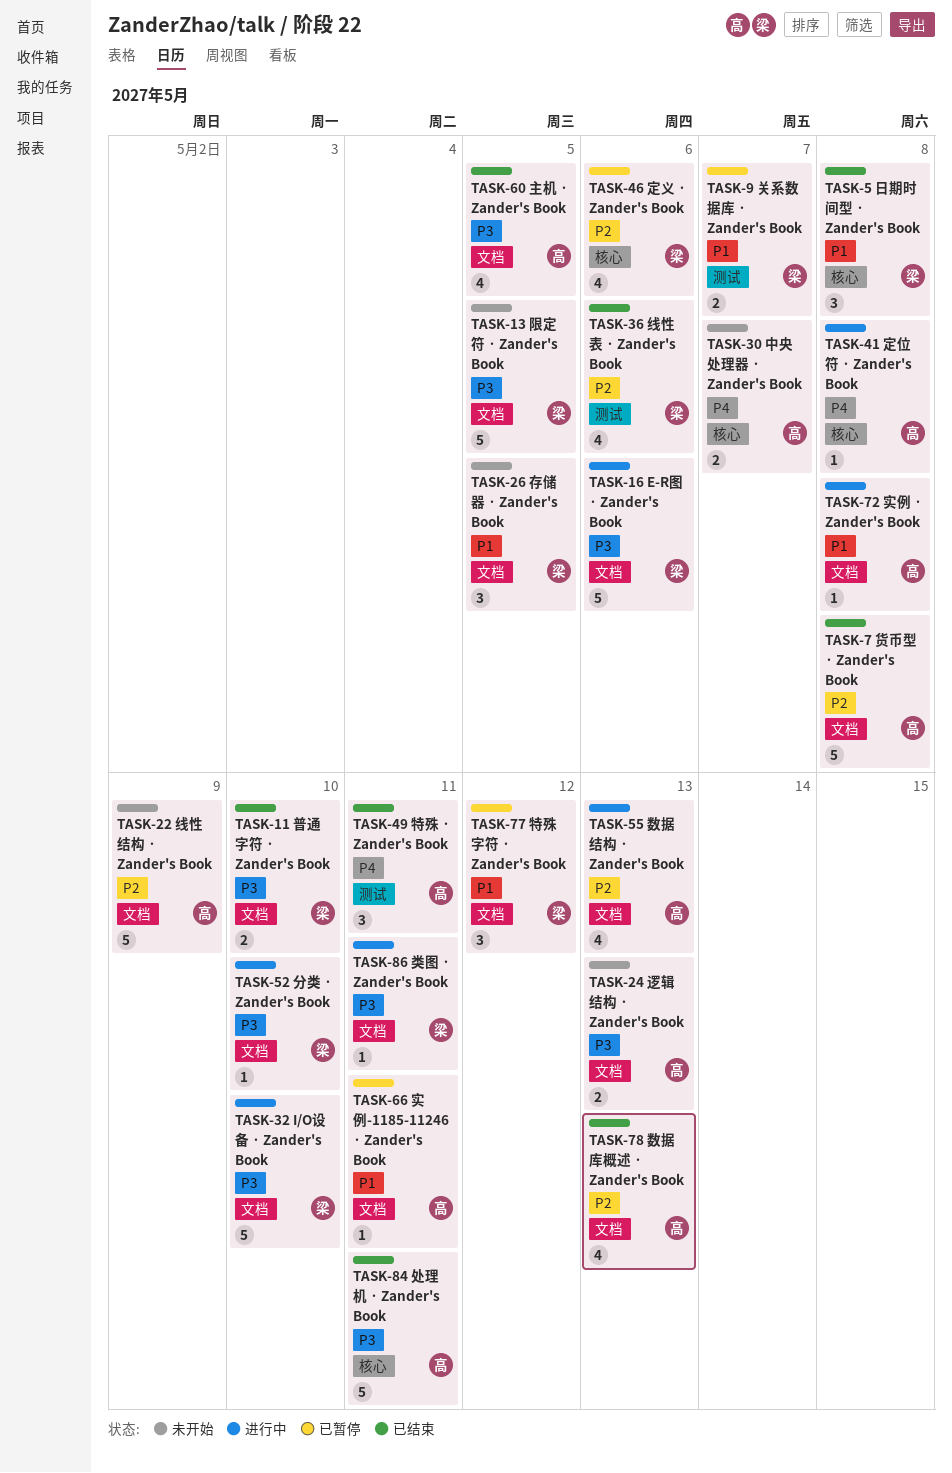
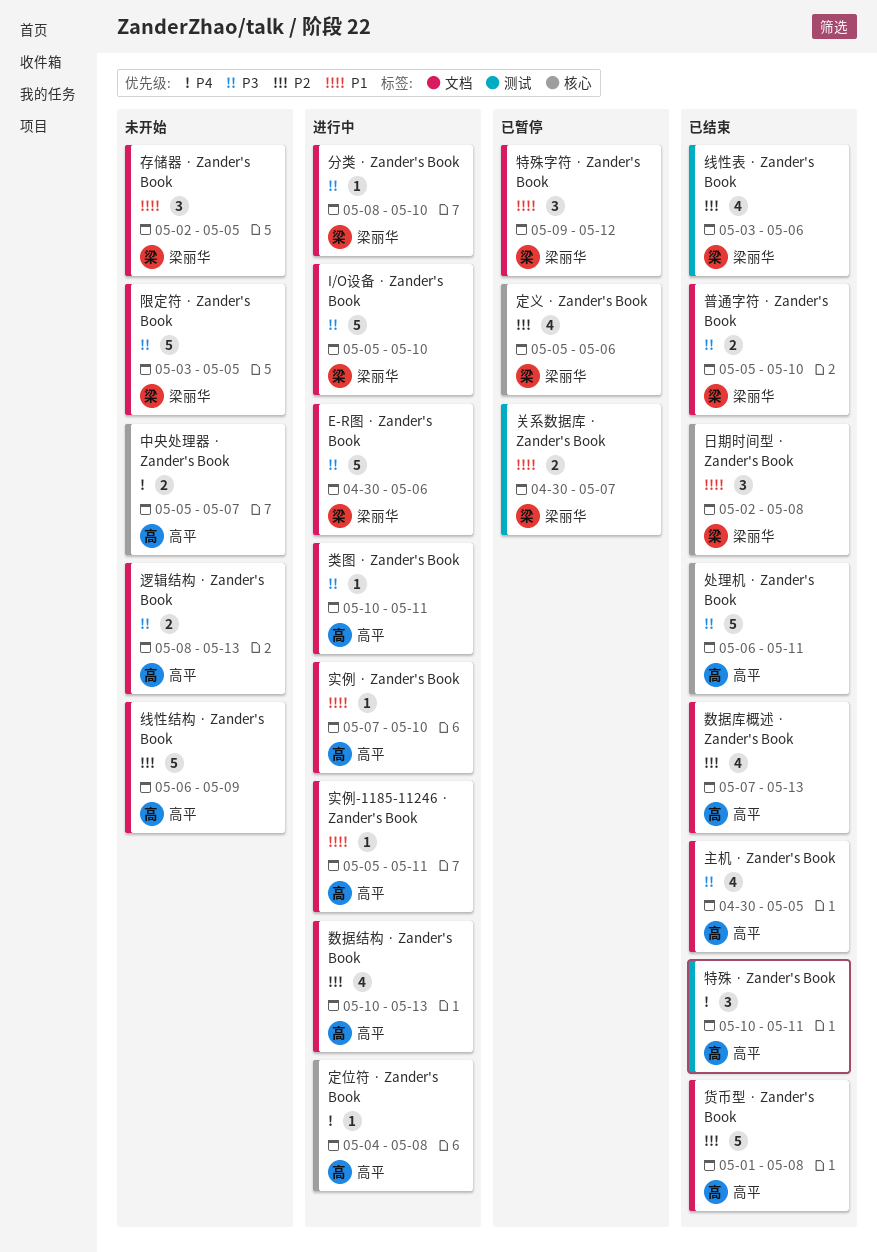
实例 · Zander's Book, due: May 8 -> May 10
实例-1185-11246 · Zander's Book, status: 已暂停 -> 进行中
类图 · Zander's Book, owner: 梁丽华 -> 高平

